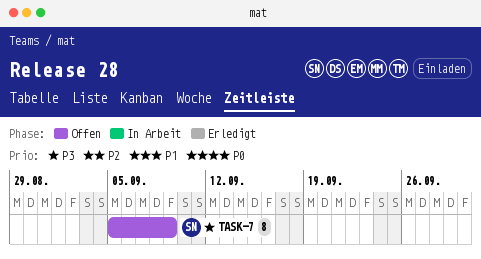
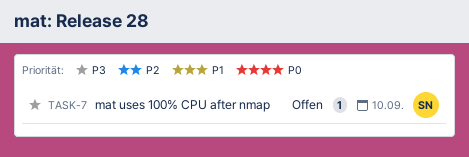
TASK-7, estimate: 8 -> 1
TASK-7, due: Sep 9 -> Sep 10

